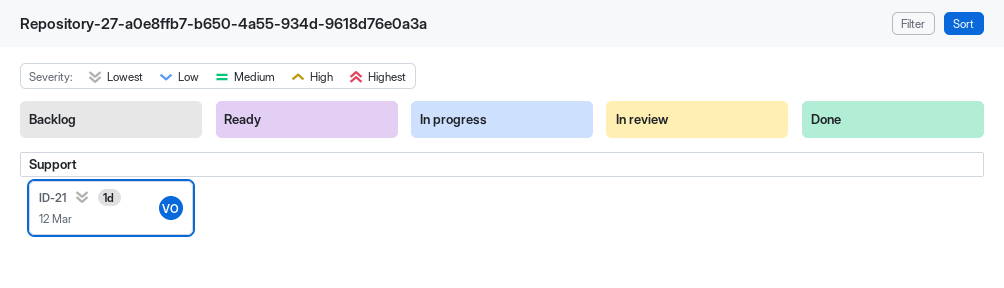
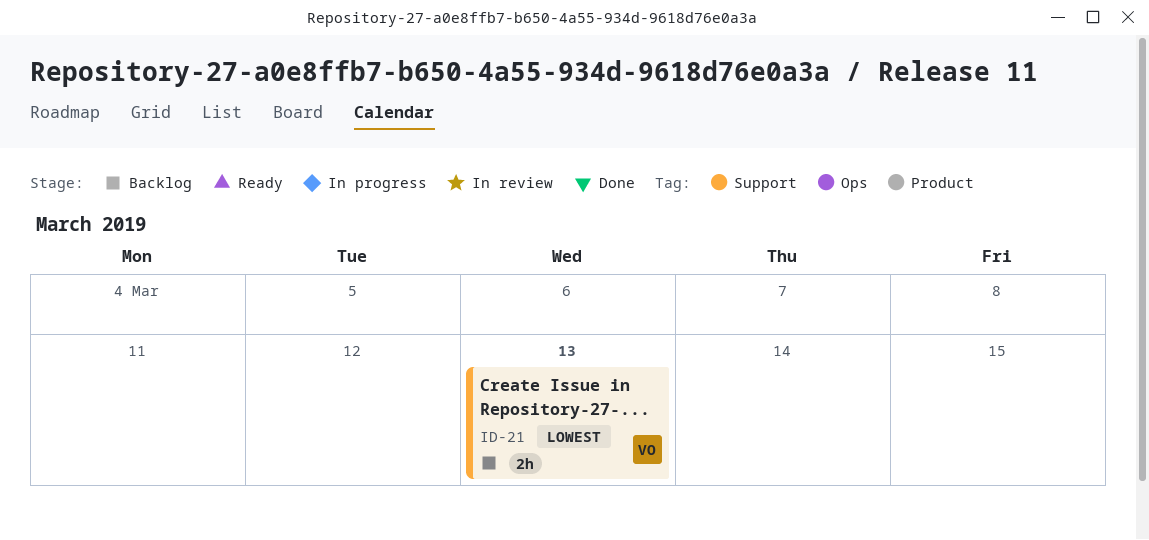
ID-21, estimate: 1d -> 2h
ID-21, due: Mar 12 -> Mar 13

